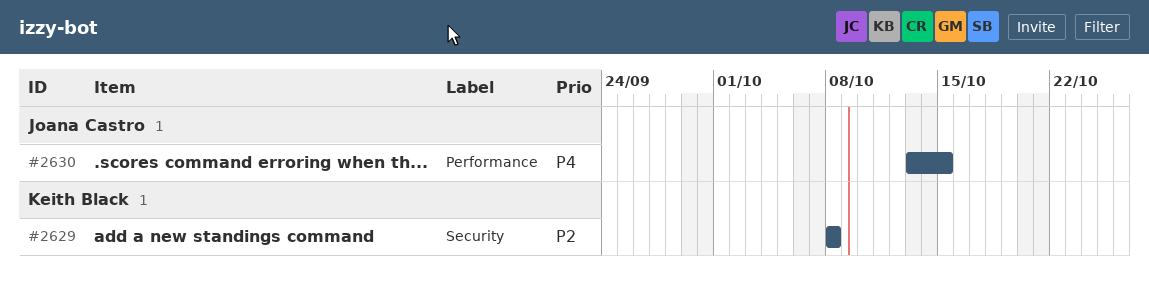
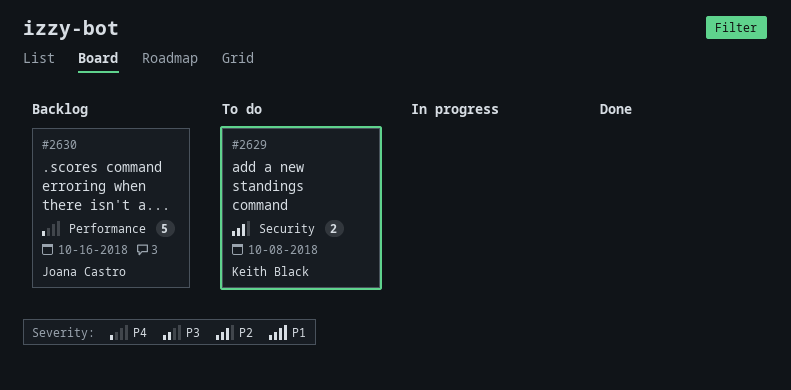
#2630, due: Oct 15 -> Oct 16

